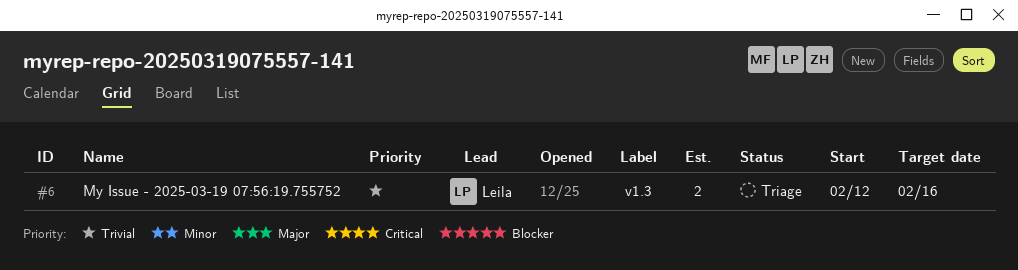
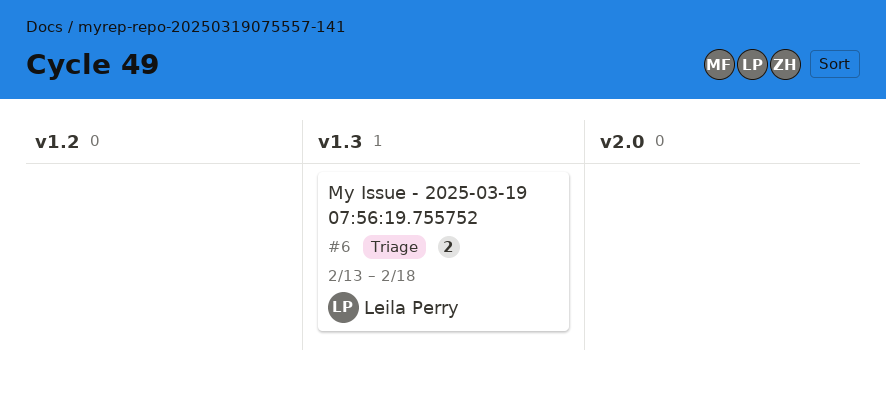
#6, start: Feb 12 -> Feb 13
#6, due: Feb 16 -> Feb 18

